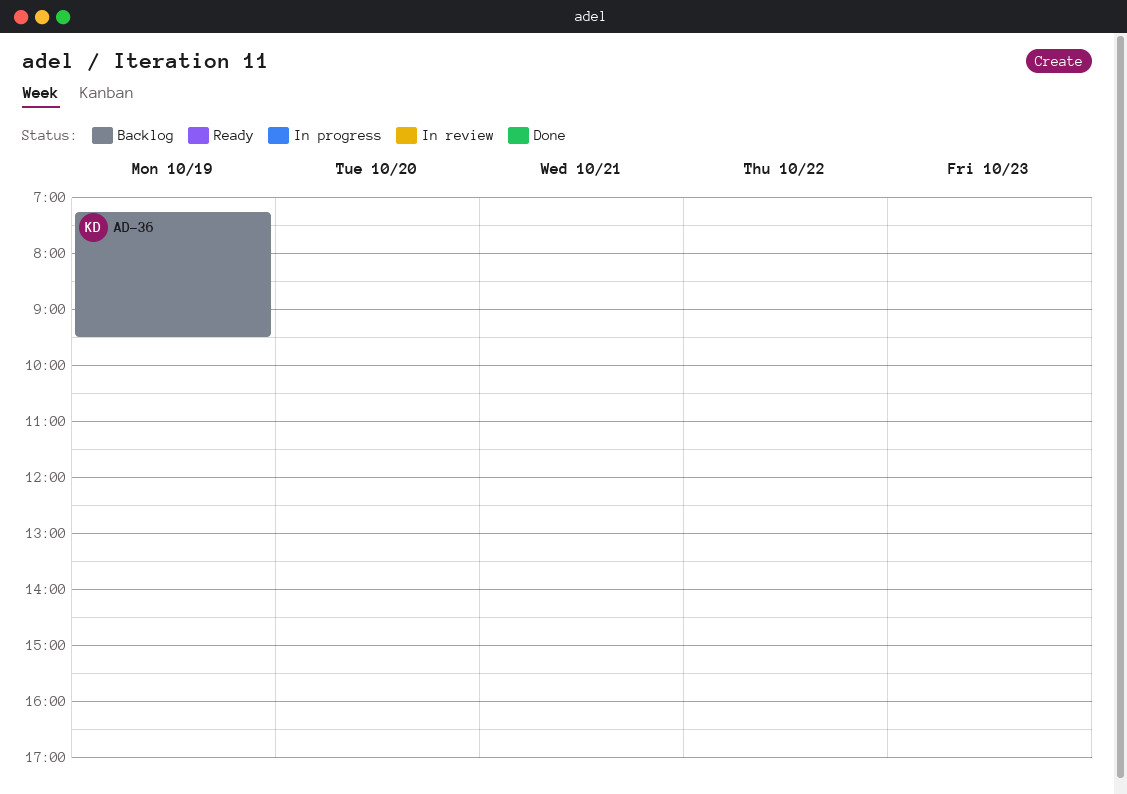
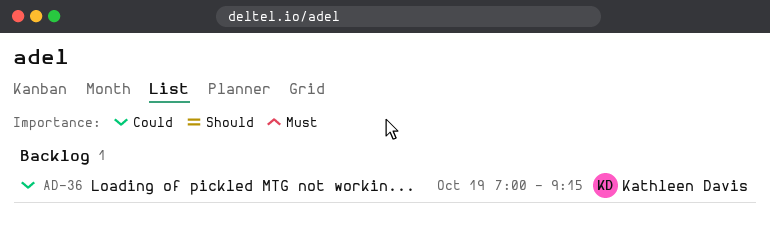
AD-36, begins: 07:15 -> 07:00
AD-36, ends: 09:30 -> 09:15

